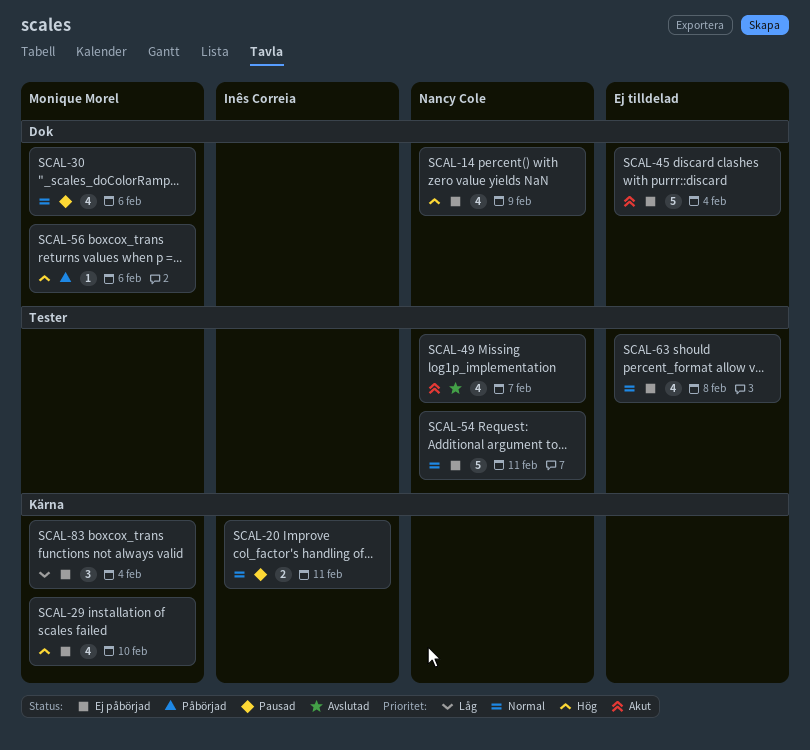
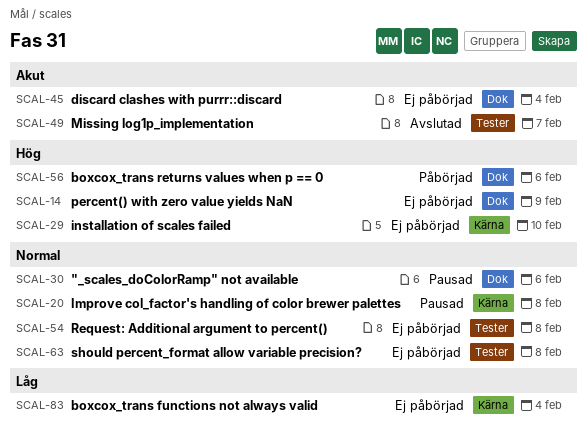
SCAL-20, due: Feb 11 -> Feb 8
SCAL-54, due: Feb 11 -> Feb 8

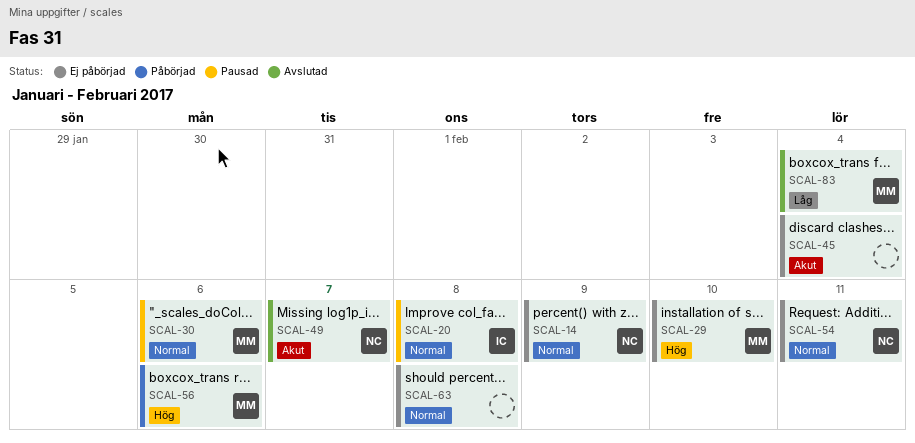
SCAL-14, priority: Hög -> Normal
SCAL-54, due: Feb 8 -> Feb 11
SCAL-83, status: Ej påbörjad -> Avslutad

